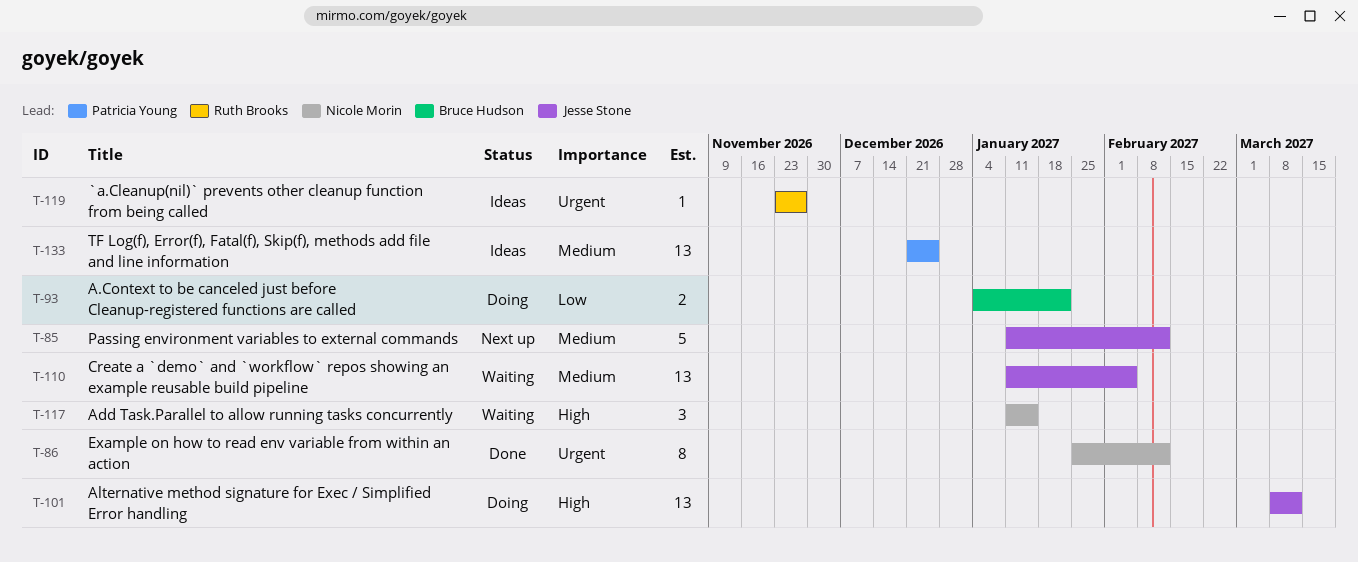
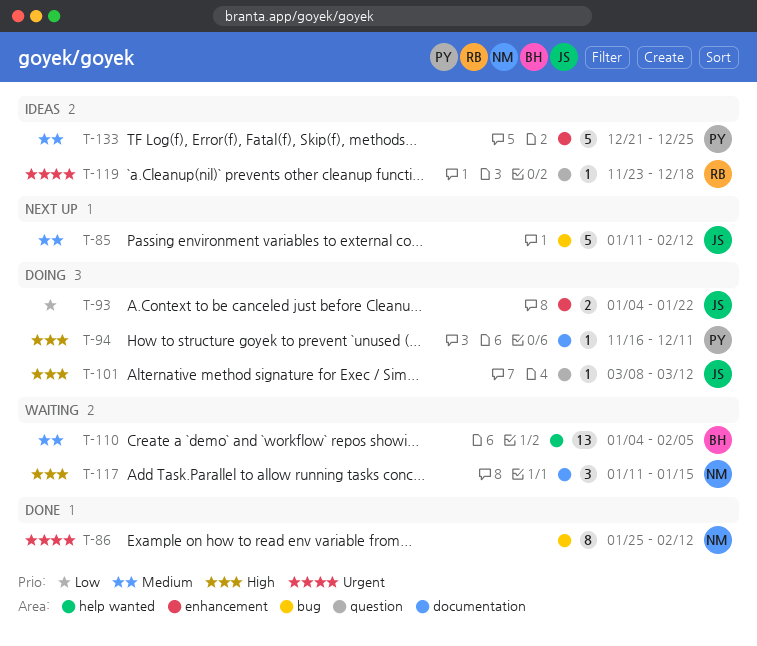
T-93, owner: Bruce Hudson -> Jesse Stone
T-94: none -> present
T-101, estimate: 13 -> 1
T-110, owner: Jesse Stone -> Bruce Hudson
T-110, start: Jan 11 -> Jan 4
T-119, due: Nov 27 -> Dec 18
T-133, estimate: 13 -> 5

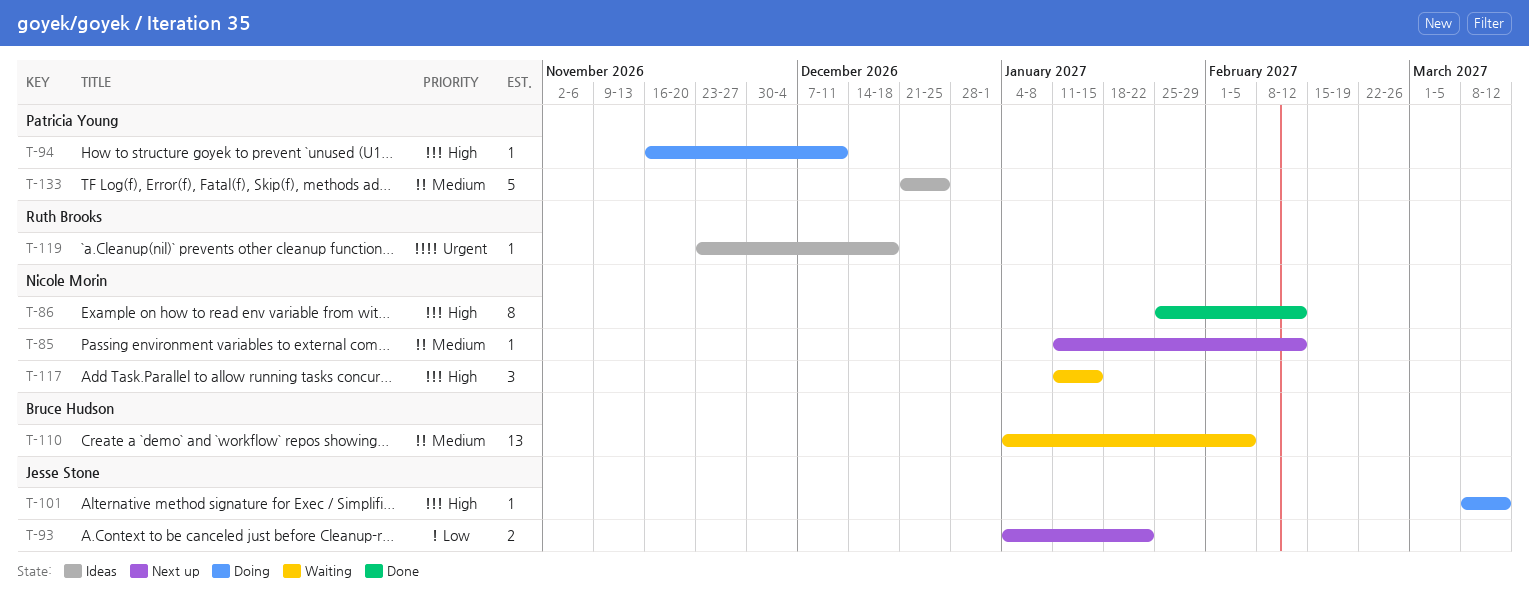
T-85, owner: Jesse Stone -> Nicole Morin
T-85, estimate: 5 -> 1
T-86, priority: Urgent -> High
T-93, status: Doing -> Next up

